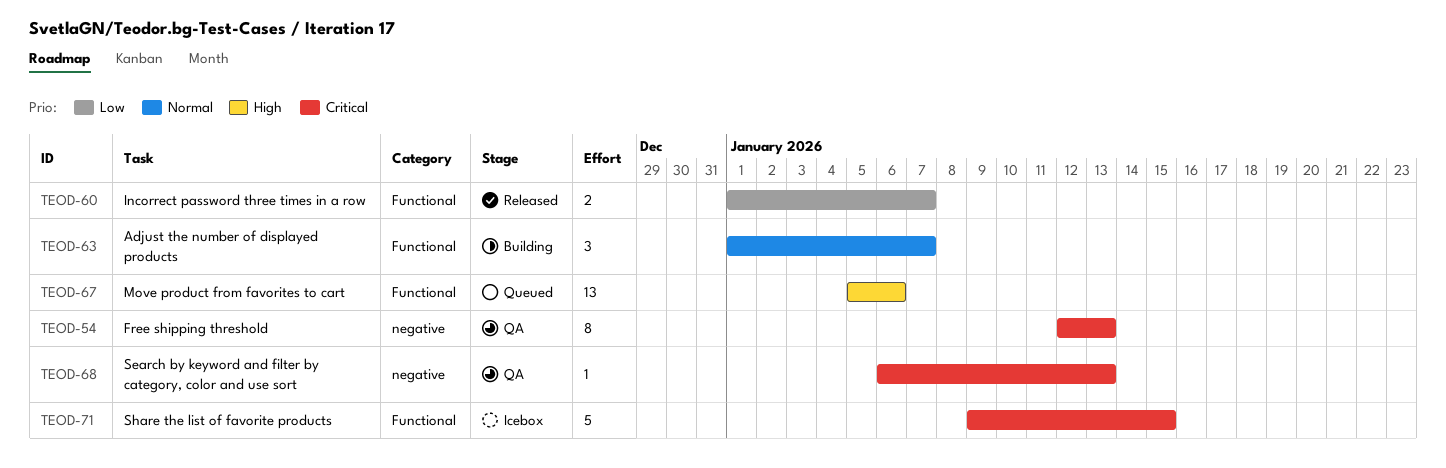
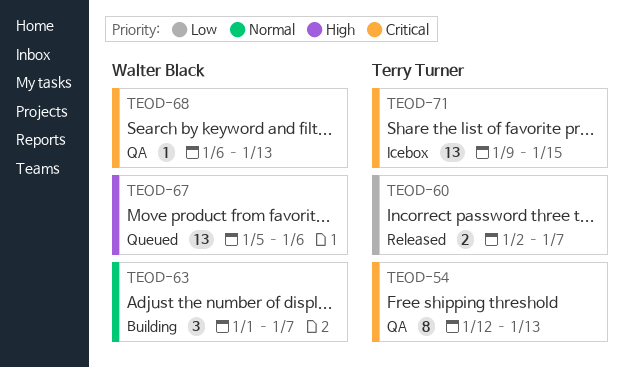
TEOD-60, start: Jan 1 -> Jan 2
TEOD-71, estimate: 5 -> 13

